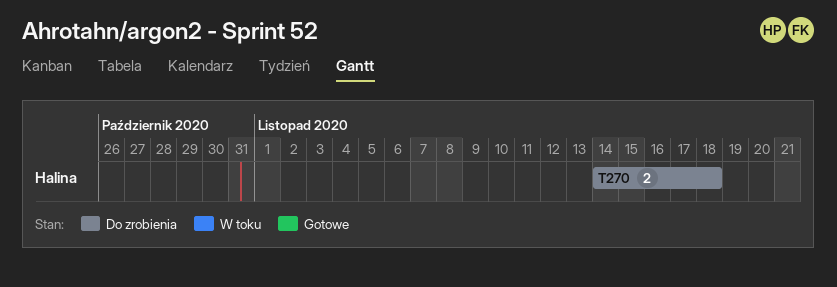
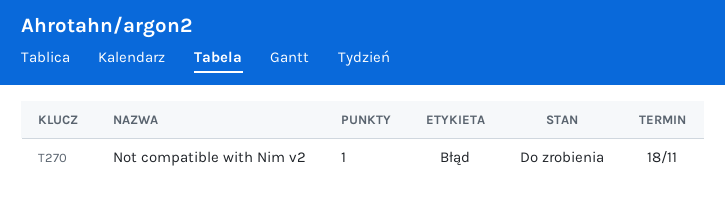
T270, estimate: 2 -> 1

